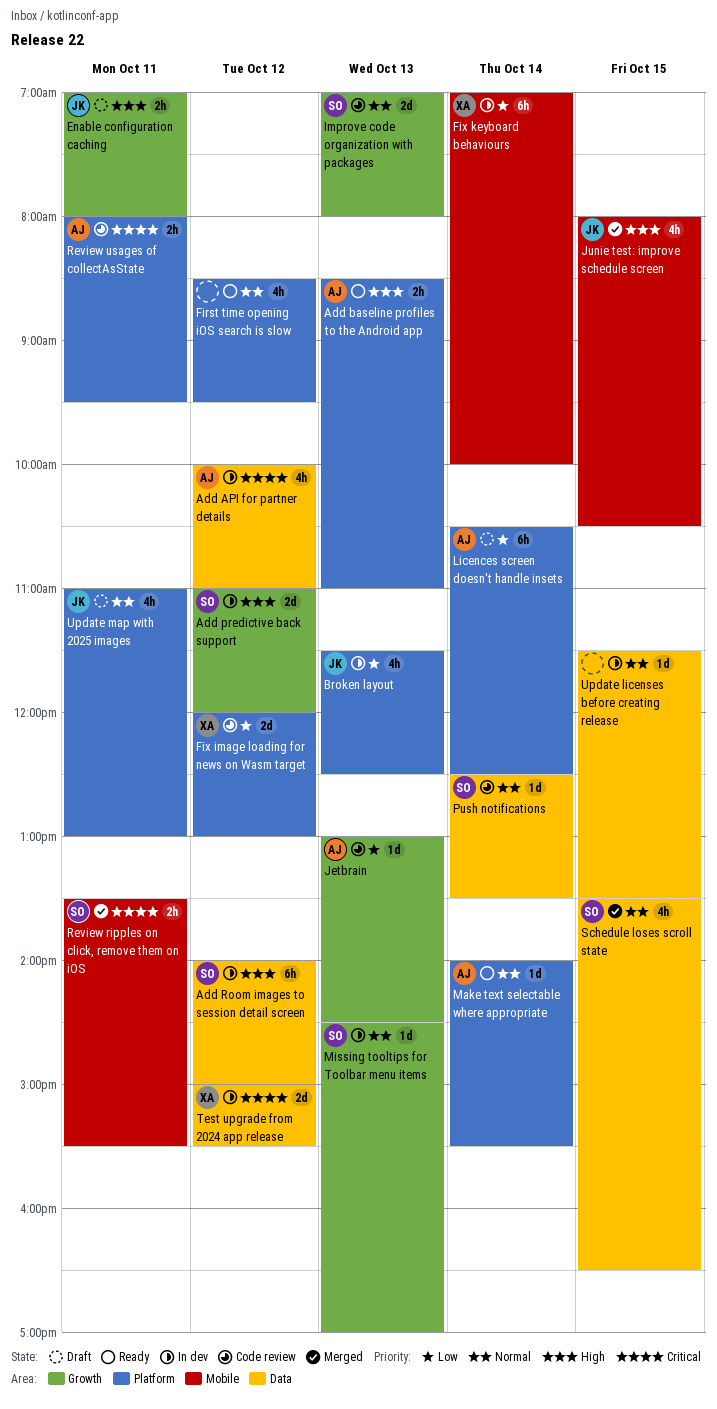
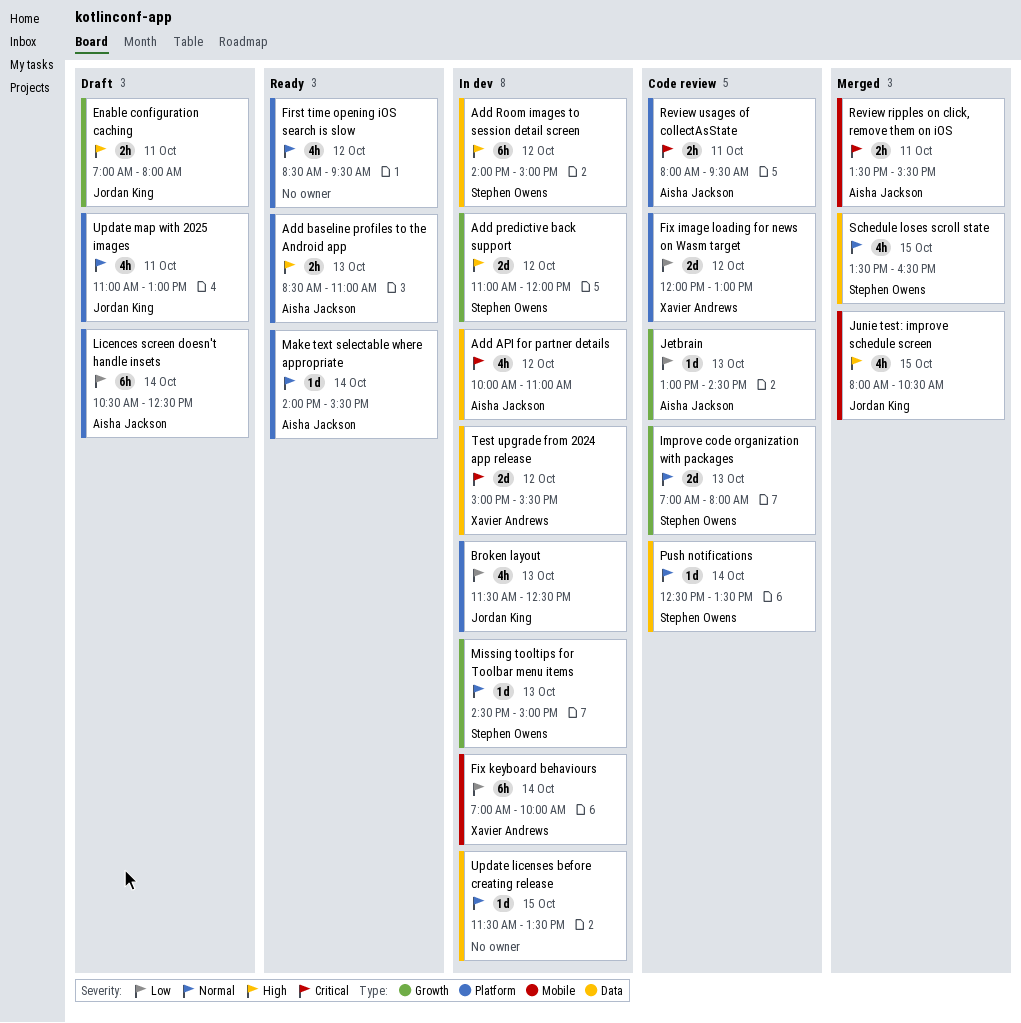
Missing tooltips for Toolbar menu items, ends: 17:00 -> 15:00
Review ripples on click, remove them on iOS, owner: Stephen Owens -> Aisha Jackson

